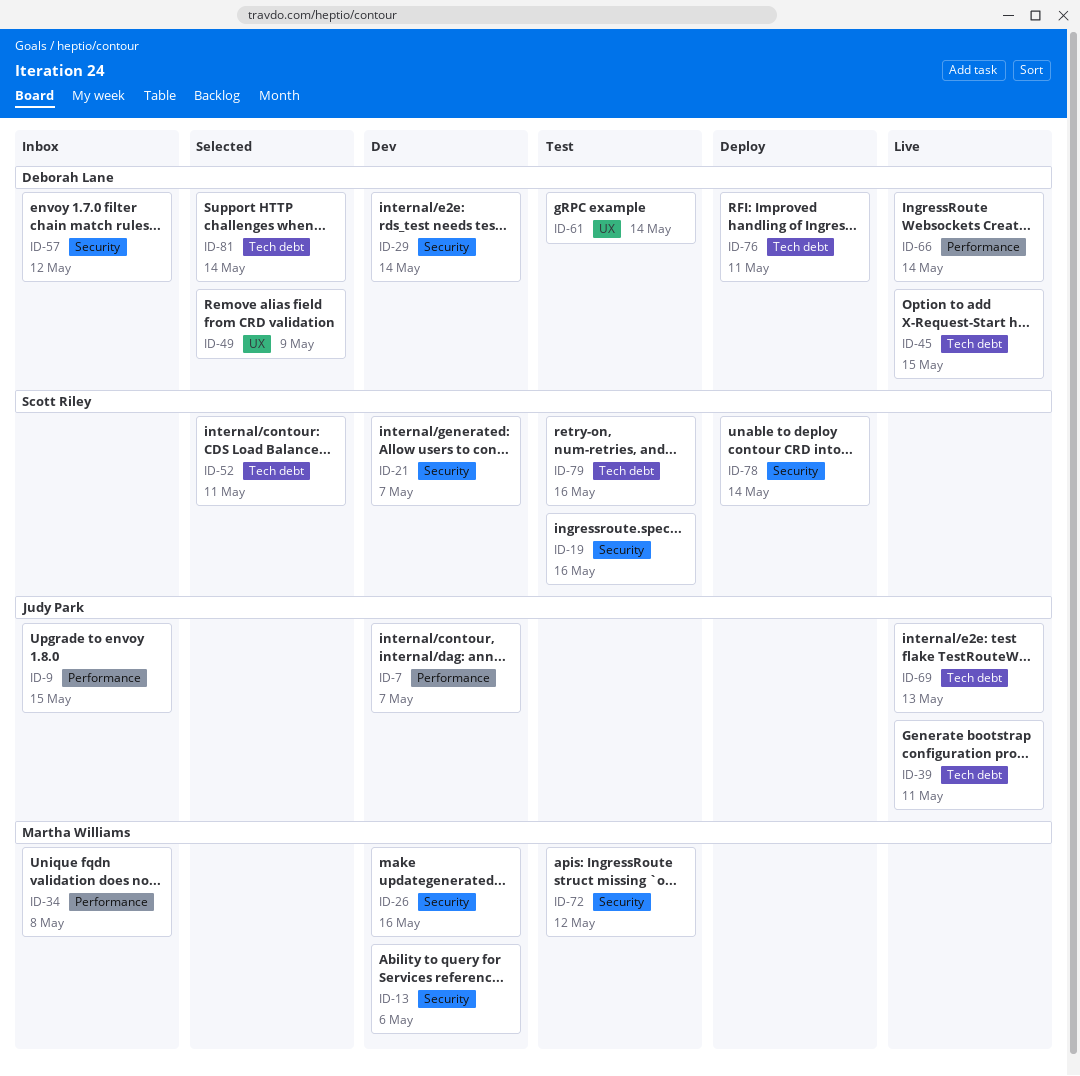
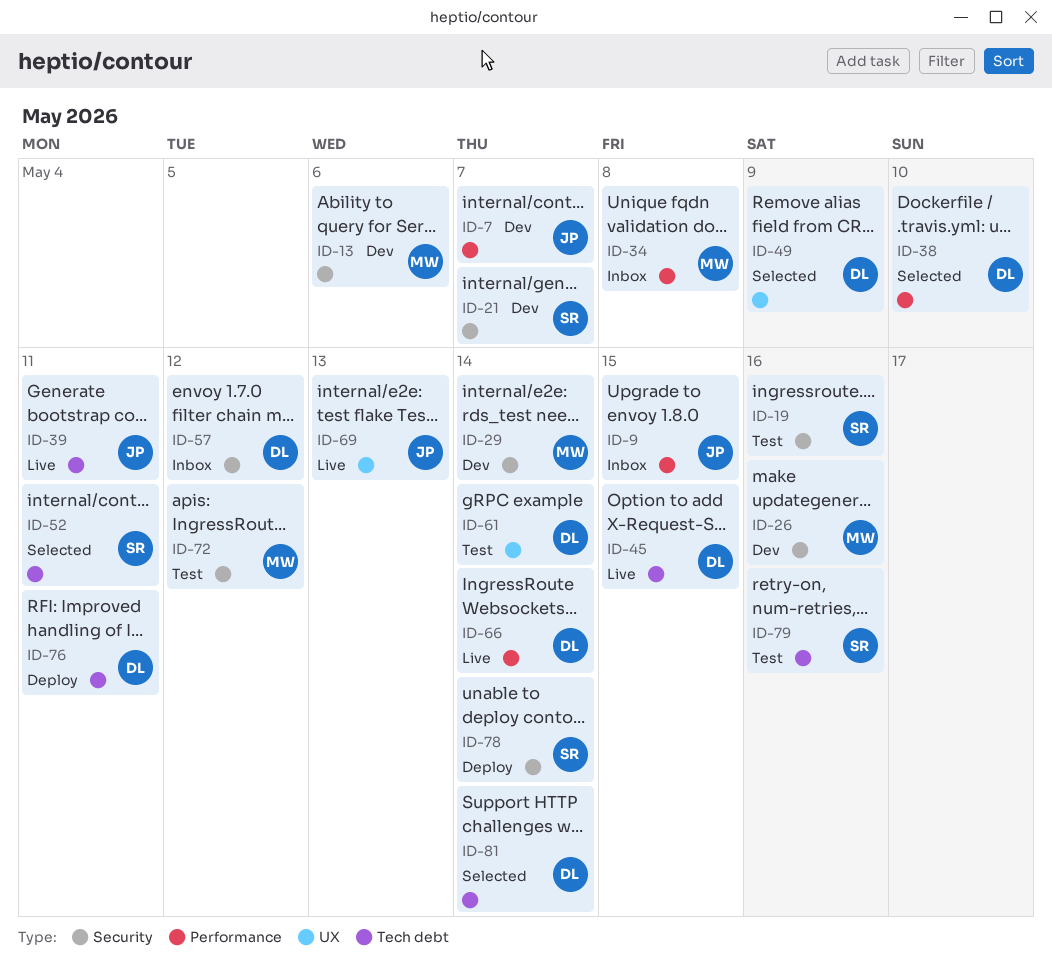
ID-29, owner: Deborah Lane -> Martha Williams
ID-38: none -> present
ID-69, label: Tech debt -> UX

